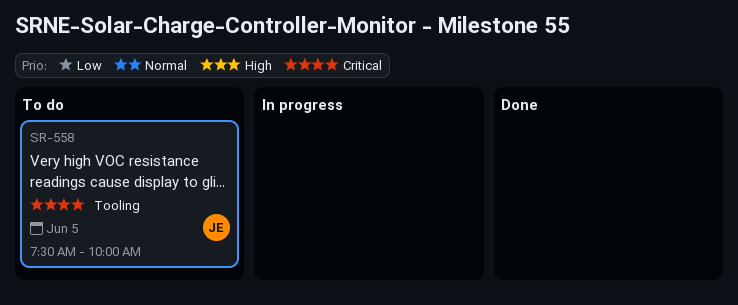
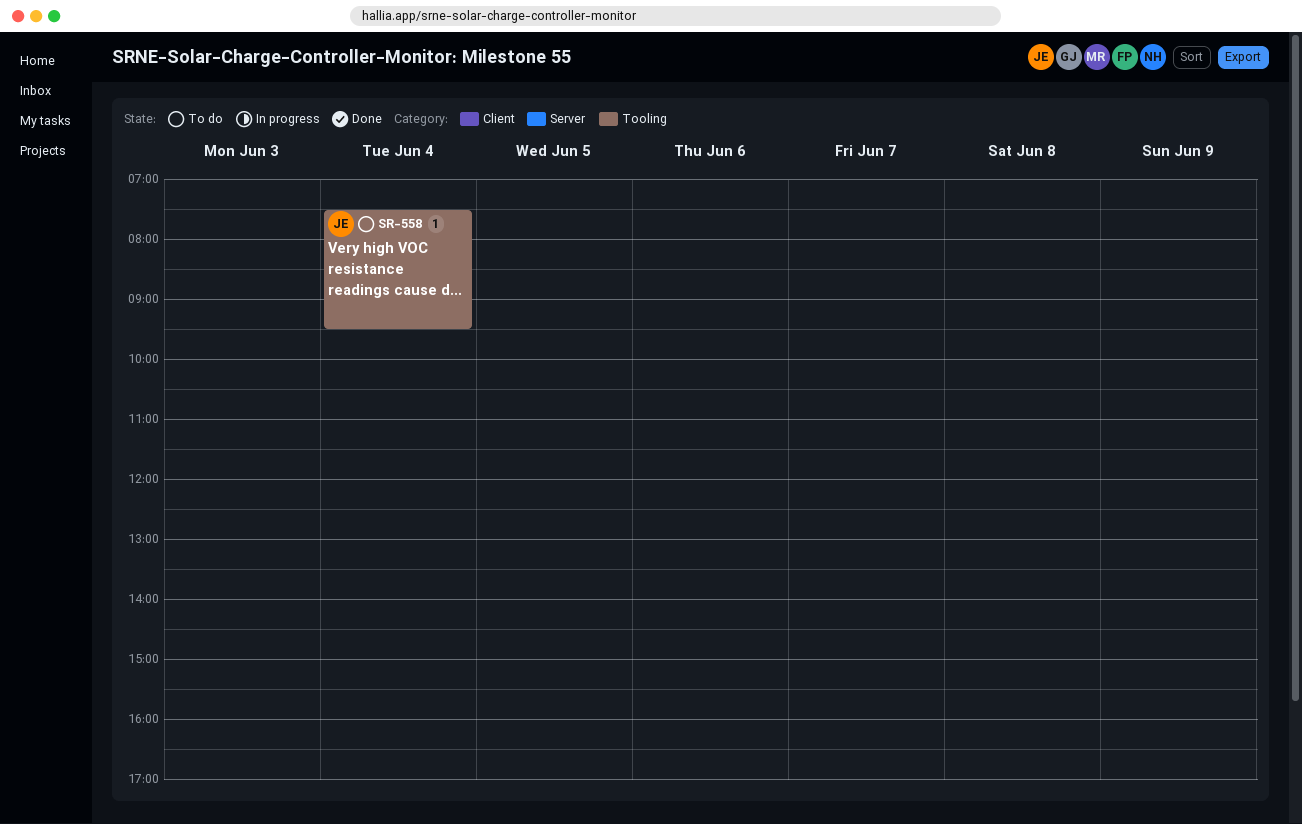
SR-558, day: Jun 5 -> Jun 4
SR-558, ends: 10:00 -> 09:30

